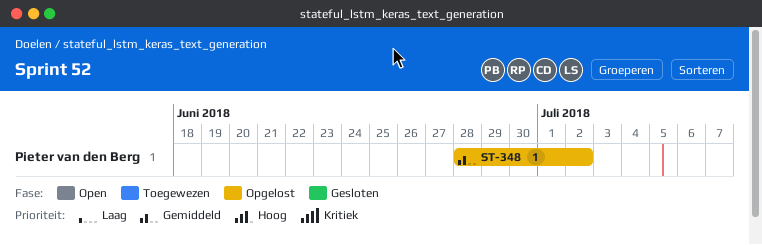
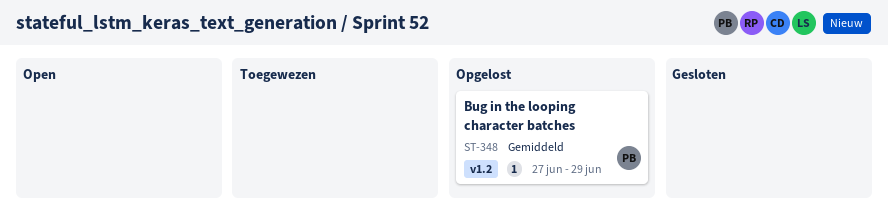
ST-348, start: Jun 28 -> Jun 27
ST-348, due: Jul 2 -> Jun 29

